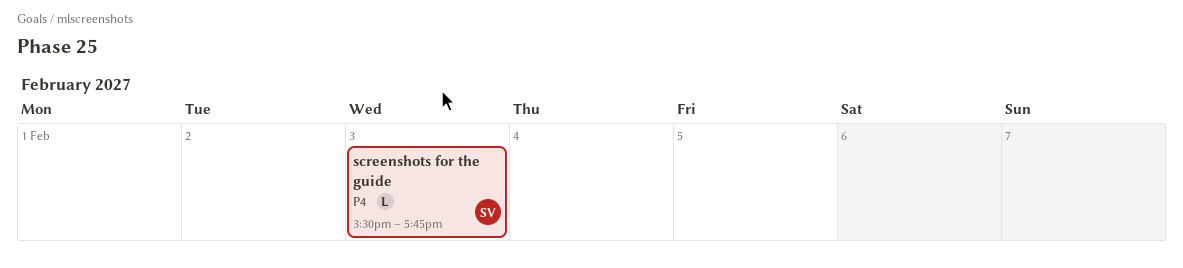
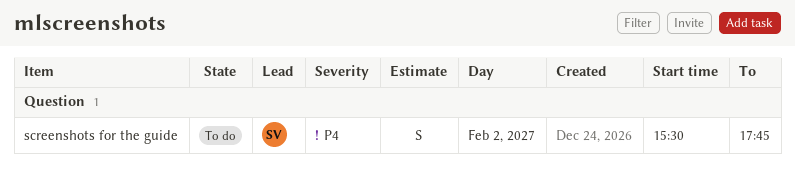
screenshots for the guide, estimate: L -> S
screenshots for the guide, day: Feb 3 -> Feb 2

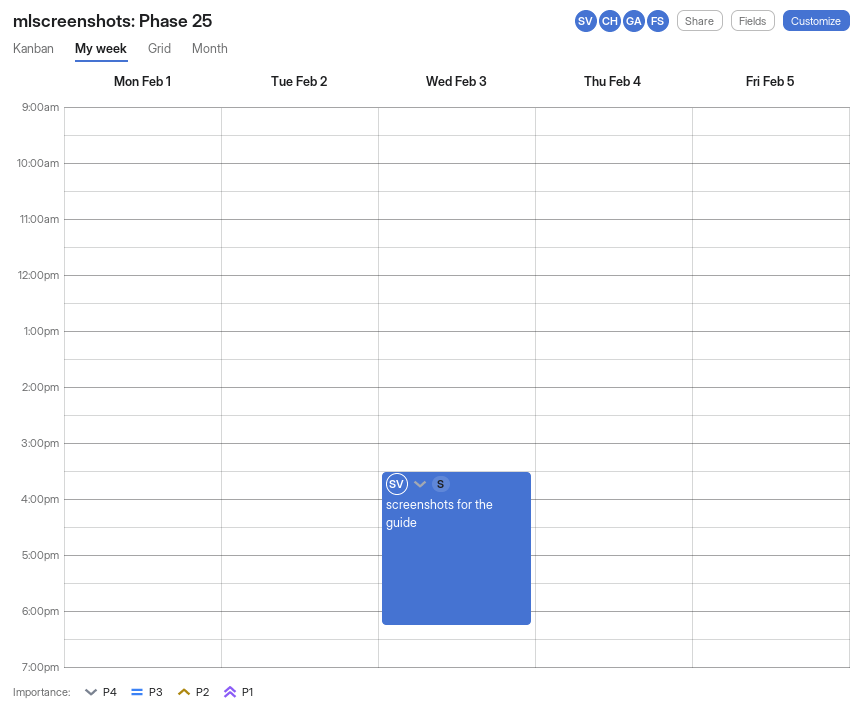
screenshots for the guide, day: Feb 2 -> Feb 3
screenshots for the guide, ends: 17:45 -> 18:15

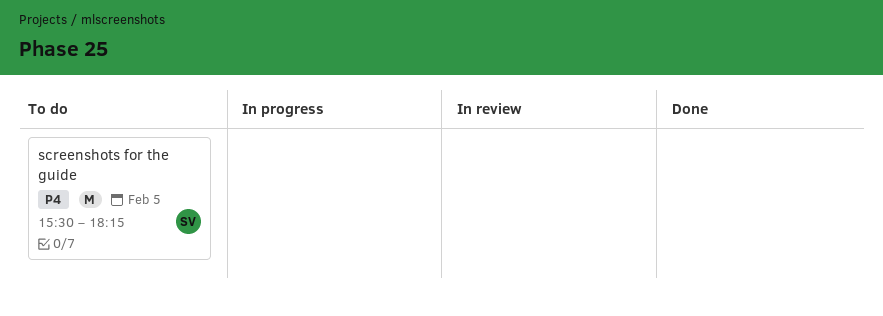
screenshots for the guide, estimate: S -> M
screenshots for the guide, day: Feb 3 -> Feb 5

